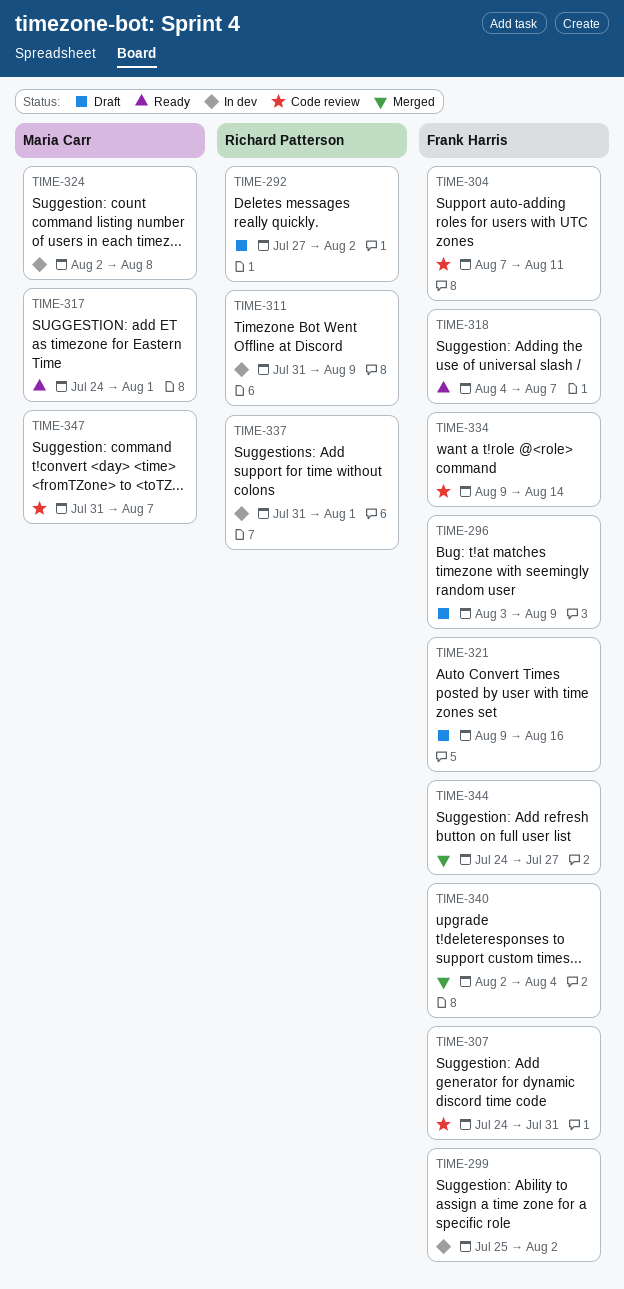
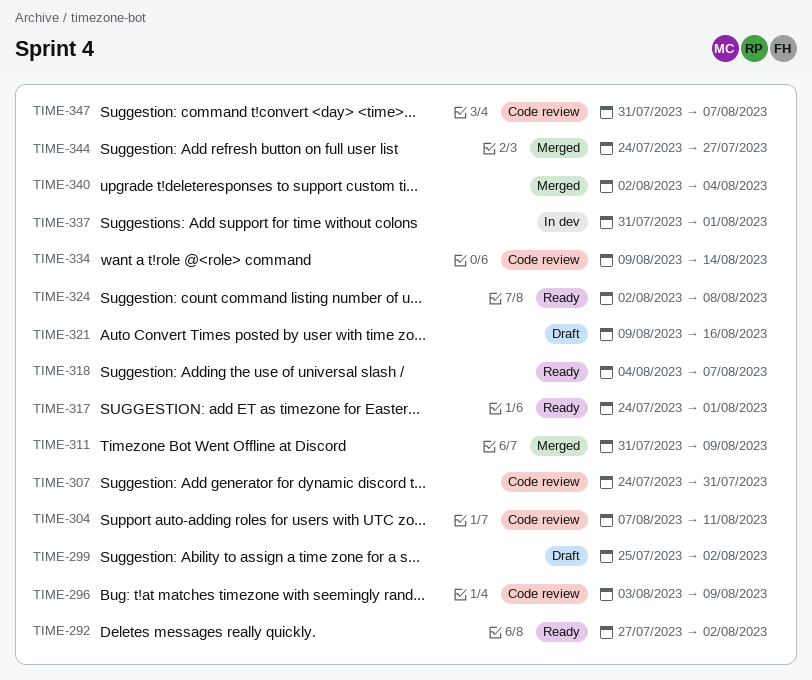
TIME-292, status: Draft -> Ready
TIME-296, status: Draft -> Code review
TIME-299, status: In dev -> Draft
TIME-311, status: In dev -> Merged
TIME-324, status: In dev -> Ready

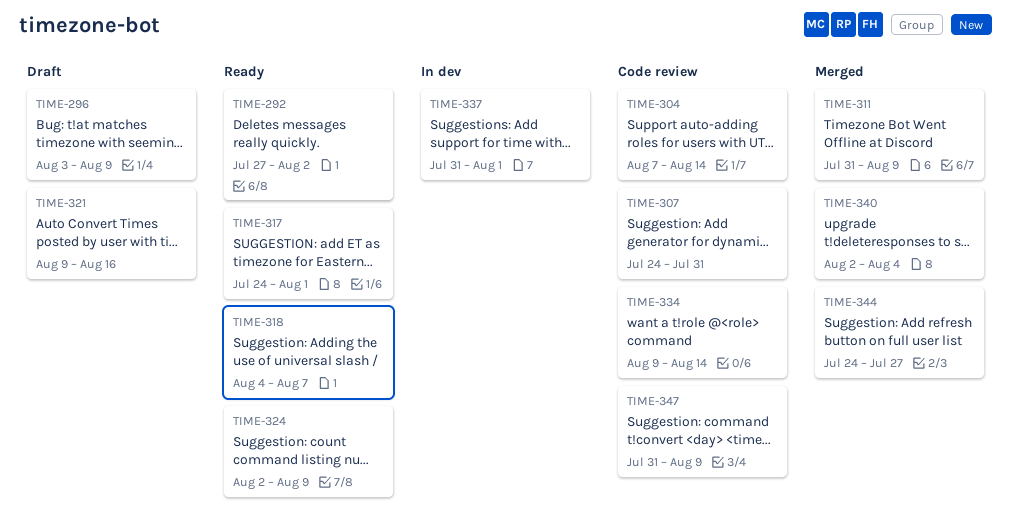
TIME-296, status: Code review -> Draft
TIME-299: present -> none
TIME-304, due: Aug 11 -> Aug 14
TIME-324, due: Aug 8 -> Aug 9
TIME-347, due: Aug 7 -> Aug 9

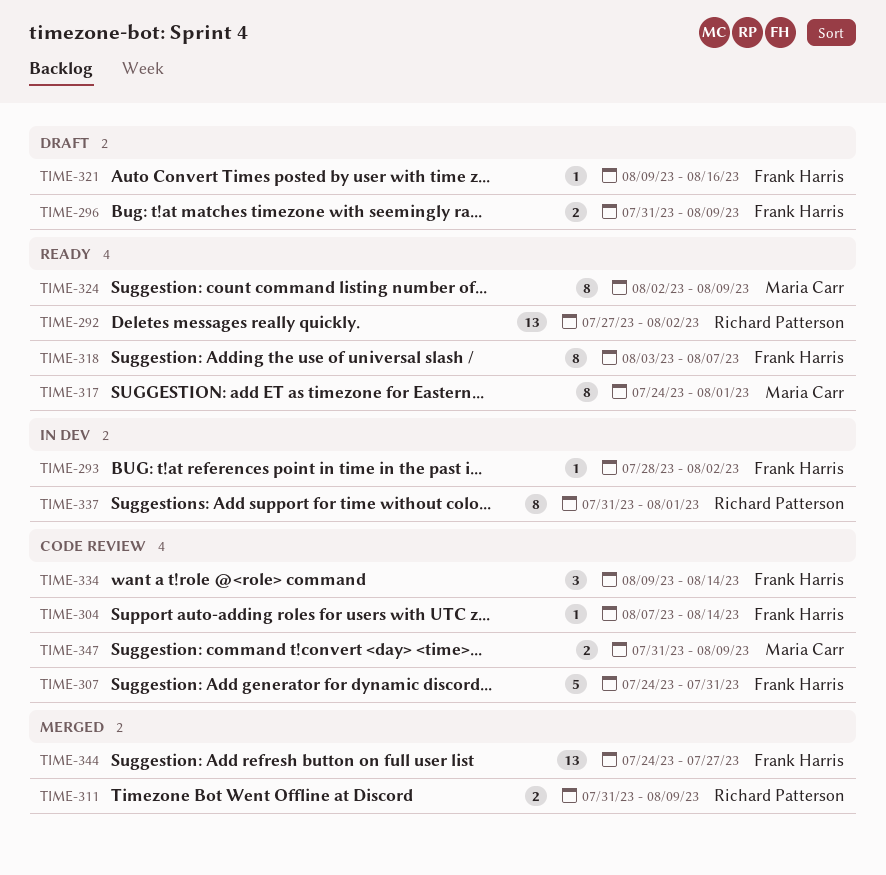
TIME-293: none -> present
TIME-296, start: Aug 3 -> Jul 31
TIME-318, start: Aug 4 -> Aug 3
TIME-340: present -> none

